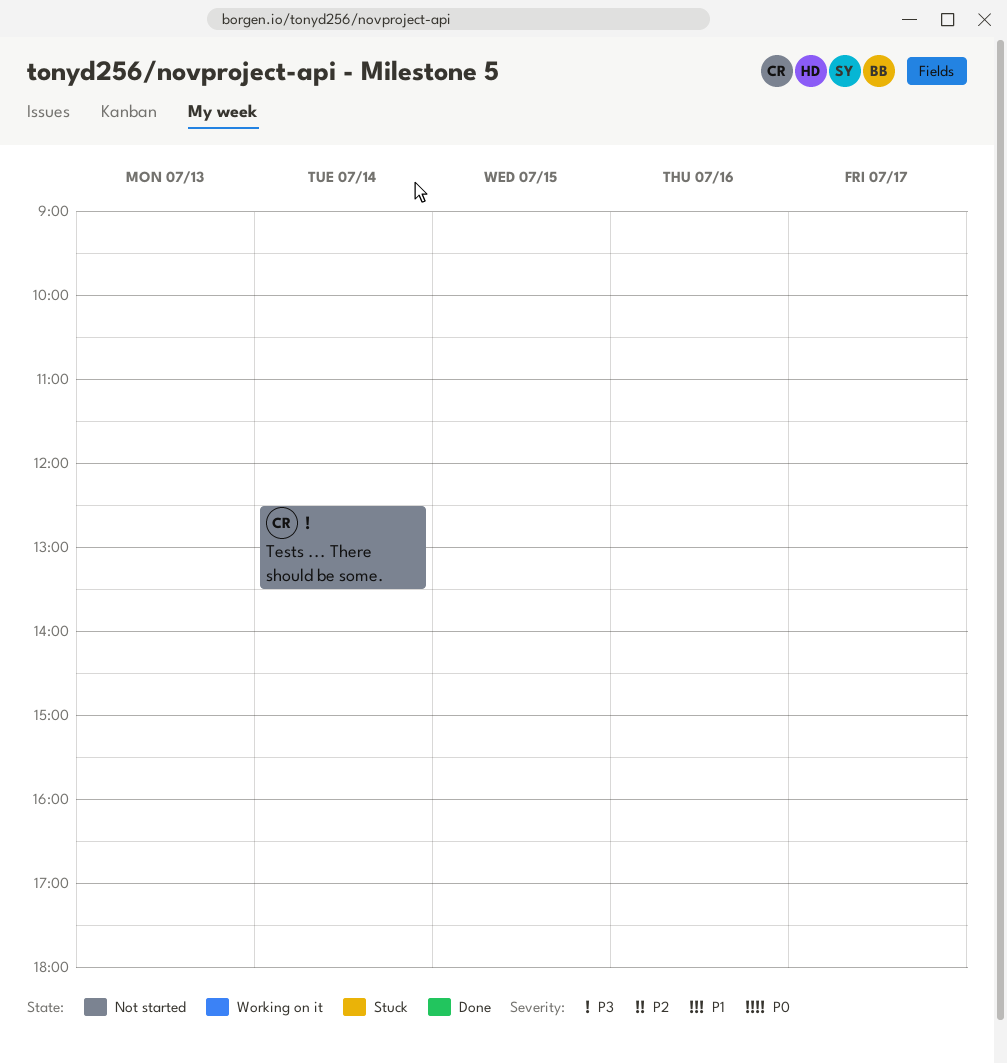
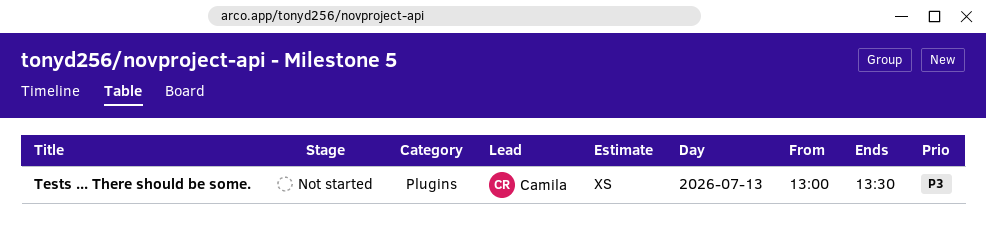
Tests ... There should be some., day: Jul 14 -> Jul 13
Tests ... There should be some., begins: 12:30 -> 13:00

